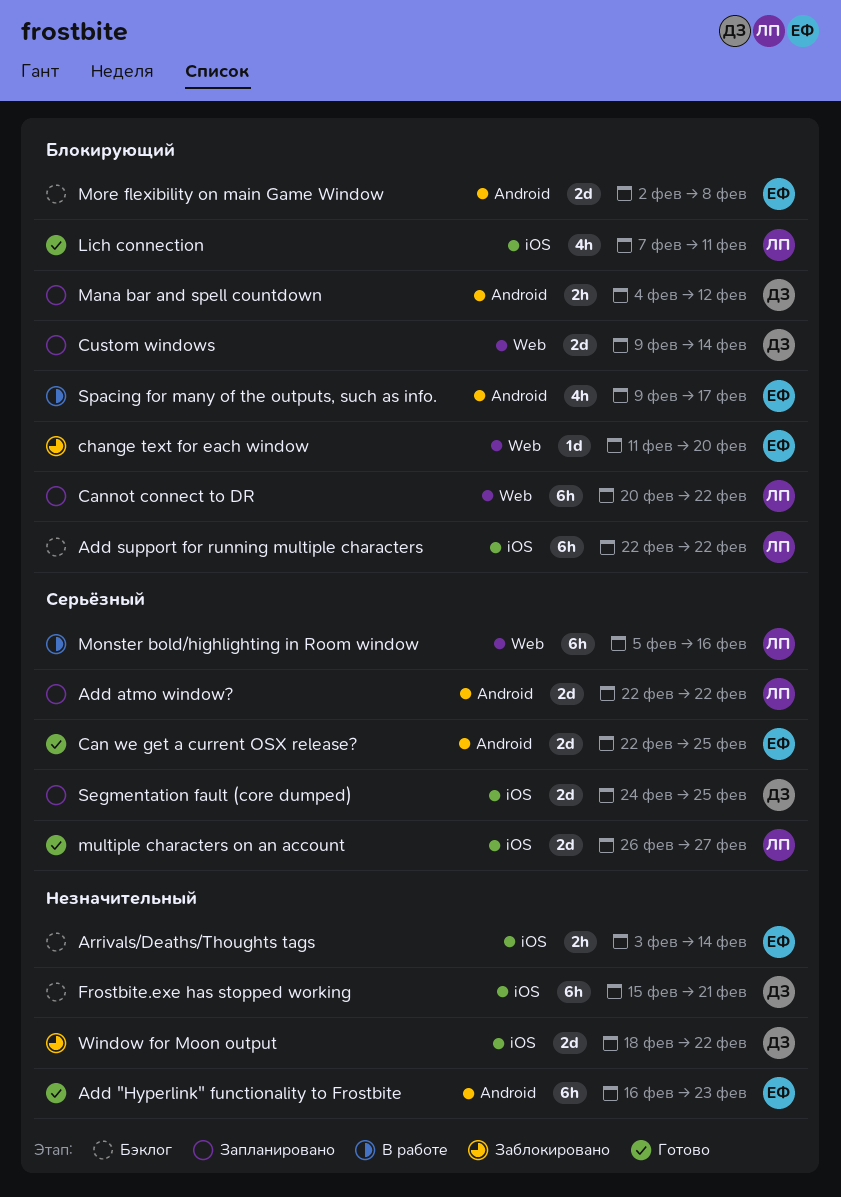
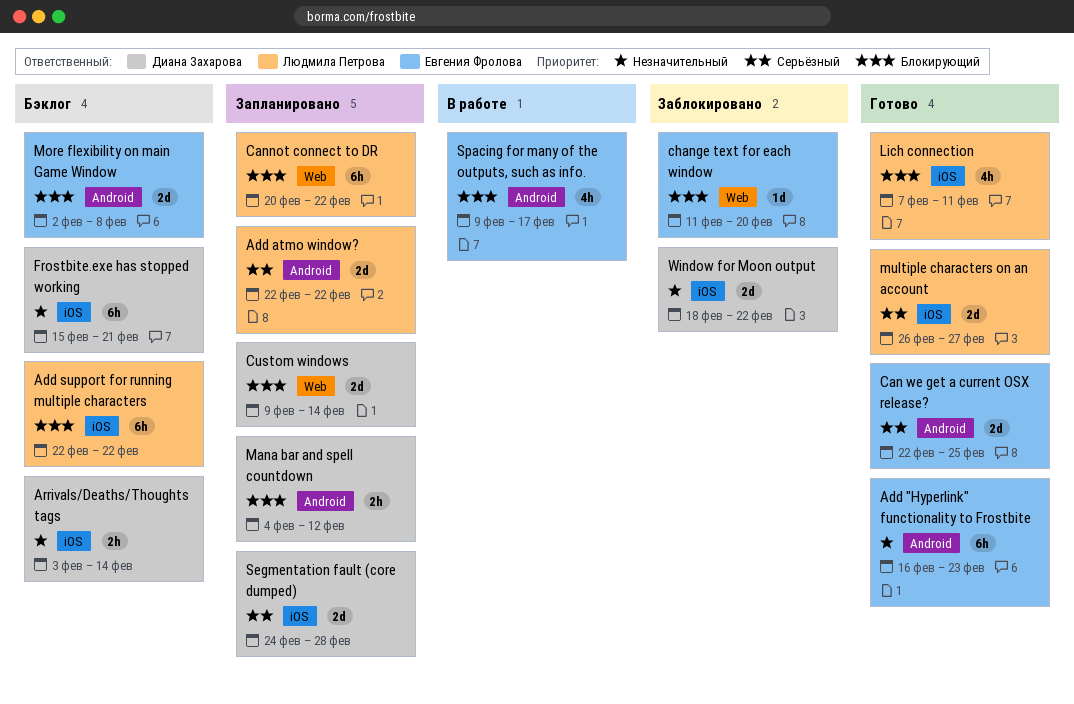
Arrivals/Deaths/Thoughts tags, owner: Евгения Фролова -> Диана Захарова
Monster bold/highlighting in Room window: present -> none
Segmentation fault (core dumped), due: Feb 25 -> Feb 28

